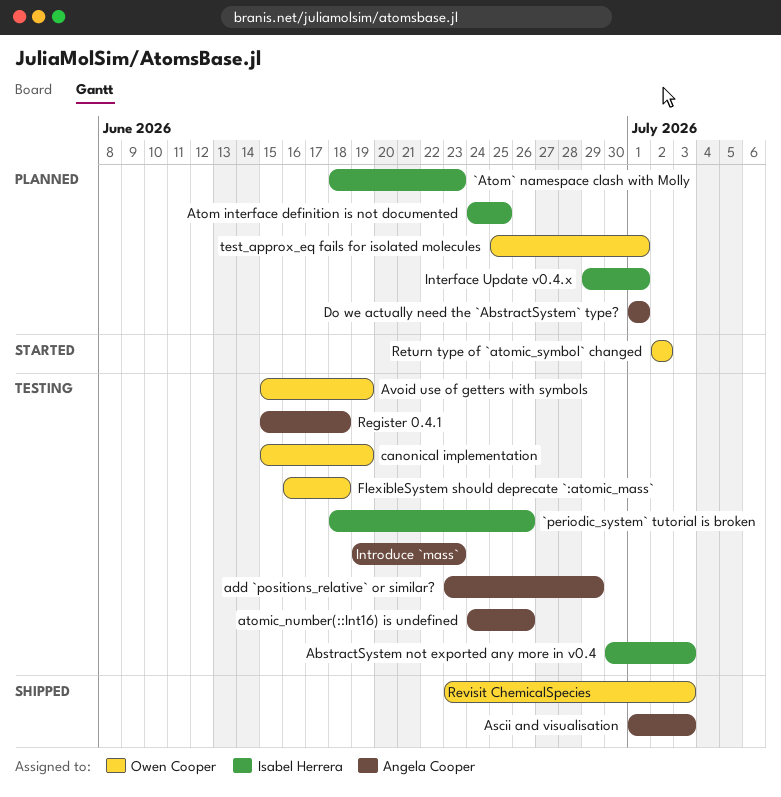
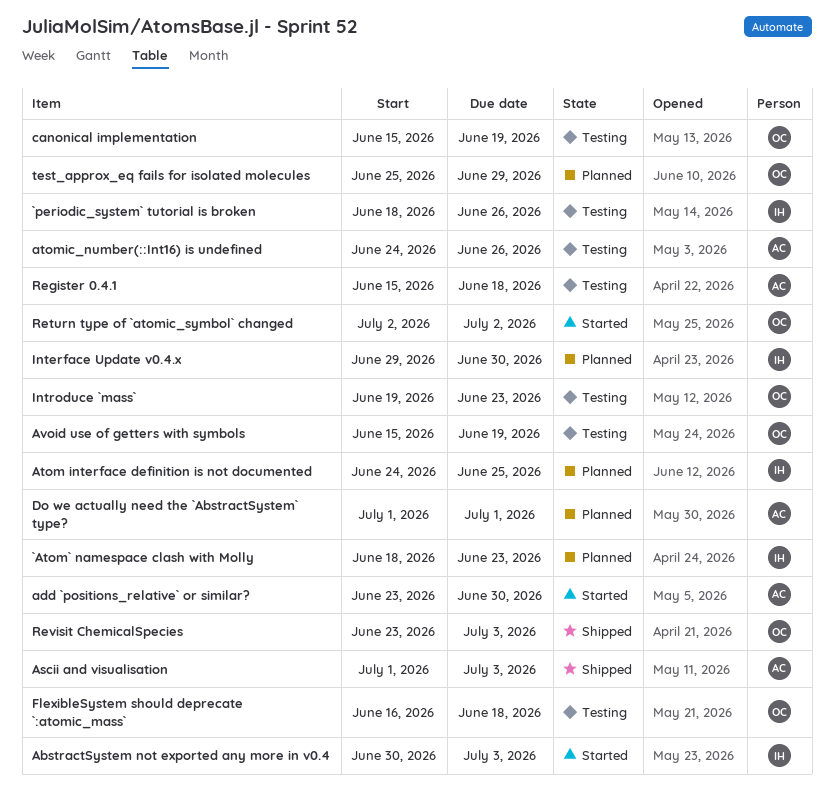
AbstractSystem not exported any more in v0.4, status: Testing -> Started
add `positions_relative` or similar?, status: Testing -> Started
add `positions_relative` or similar?, due: Jun 29 -> Jun 30
Interface Update v0.4.x, due: Jul 1 -> Jun 30
Introduce `mass`, owner: Angela Cooper -> Owen Cooper
test_approx_eq fails for isolated molecules, due: Jul 1 -> Jun 29

